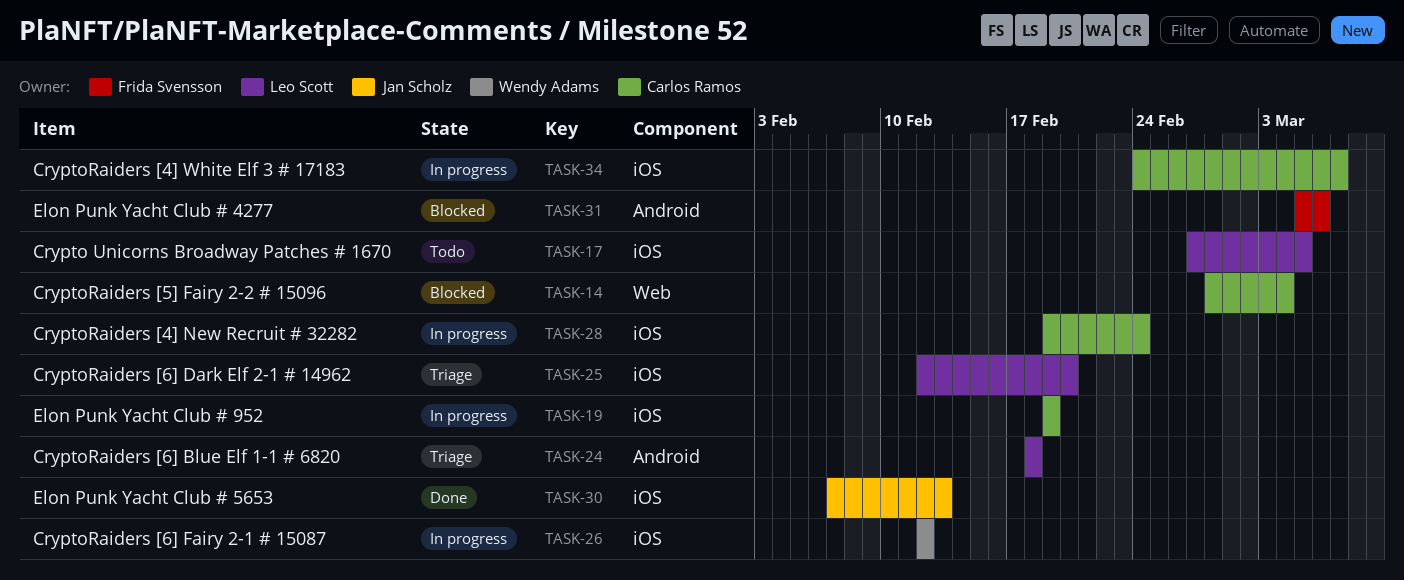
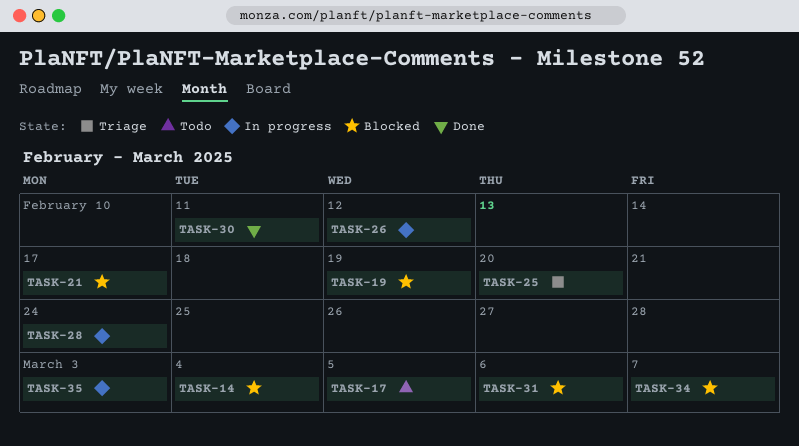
TASK-19, status: In progress -> Blocked
TASK-21: none -> present
TASK-24: present -> none
TASK-30, due: Feb 13 -> Feb 11
TASK-34, status: In progress -> Blocked
TASK-35: none -> present

